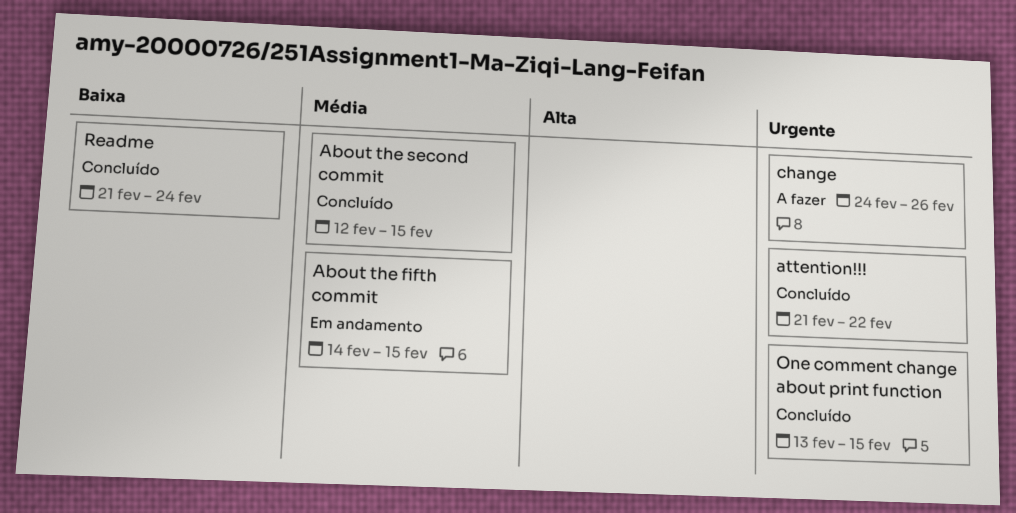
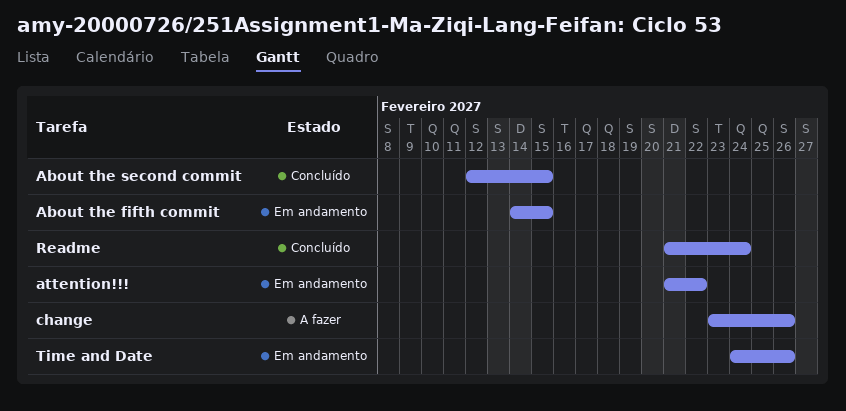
attention!!!, status: Concluído -> Em andamento
change, start: Feb 24 -> Feb 23
One comment change about print function: present -> none
Time and Date: none -> present

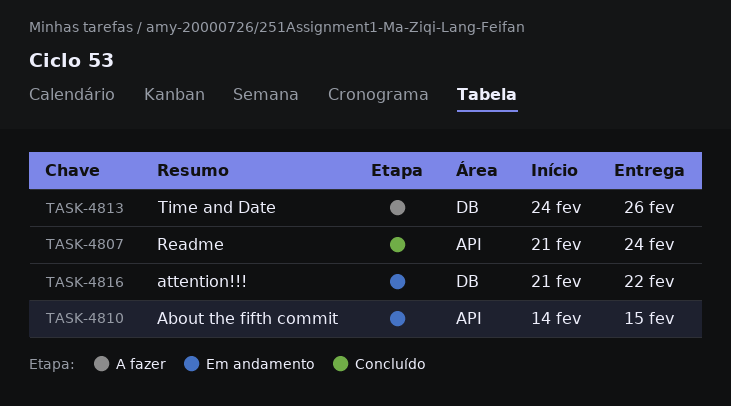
About the second commit: present -> none
change: present -> none
Time and Date, status: Em andamento -> A fazer

